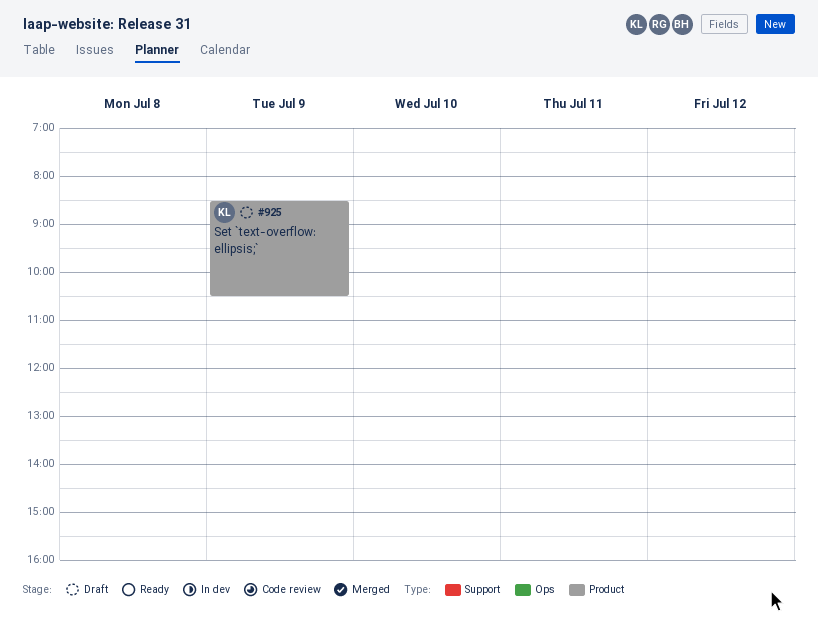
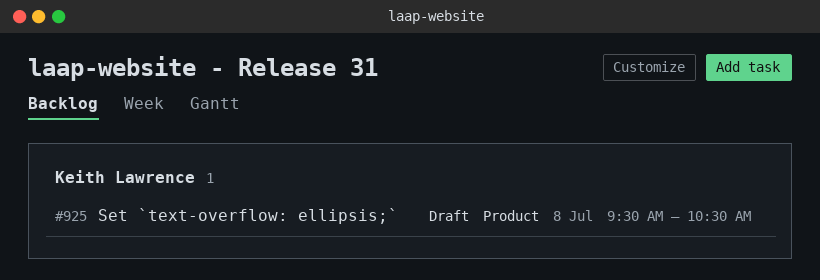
#925, day: Jul 9 -> Jul 8
#925, begins: 08:30 -> 09:30

